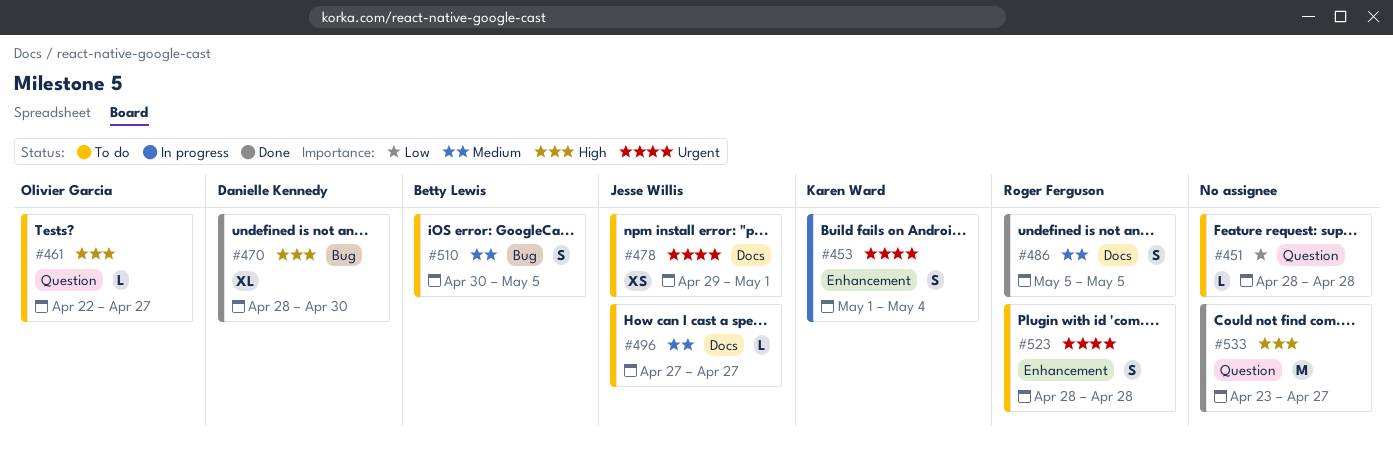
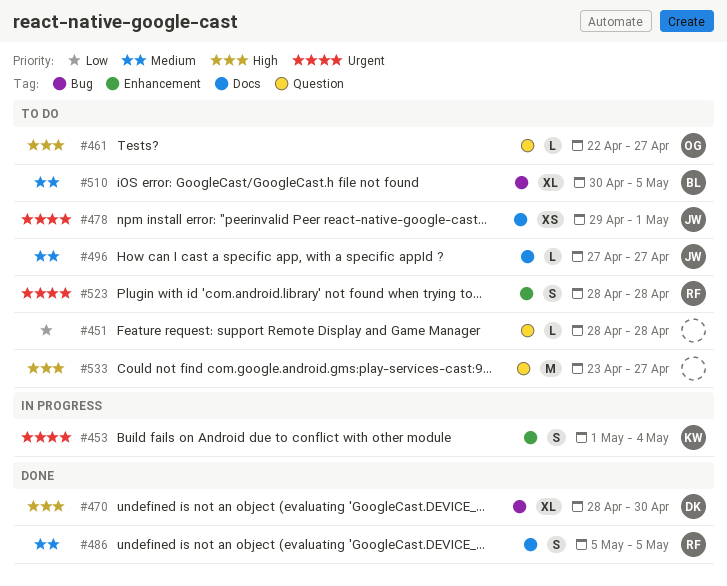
#510, estimate: S -> XL
#533, status: Done -> To do

